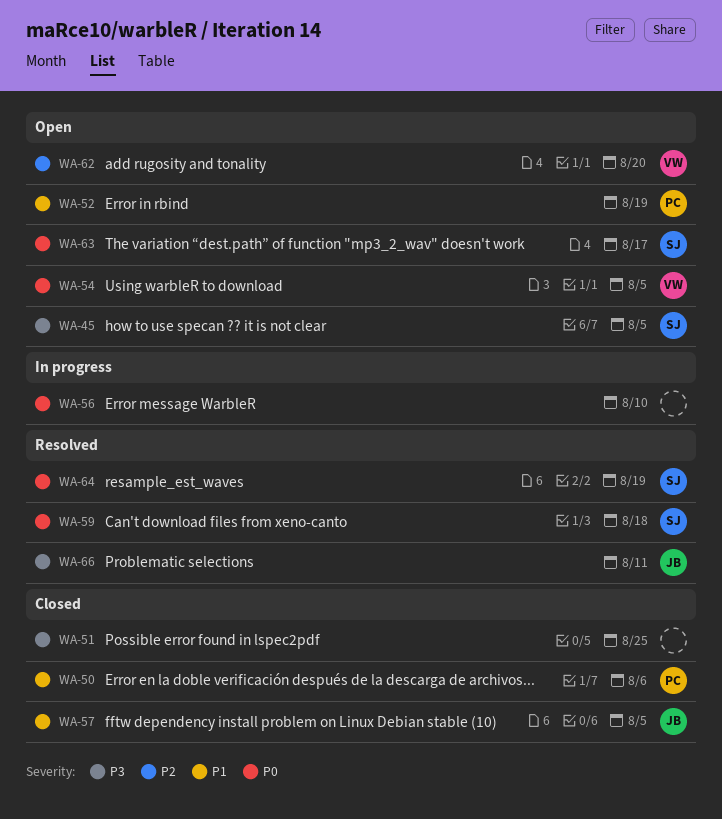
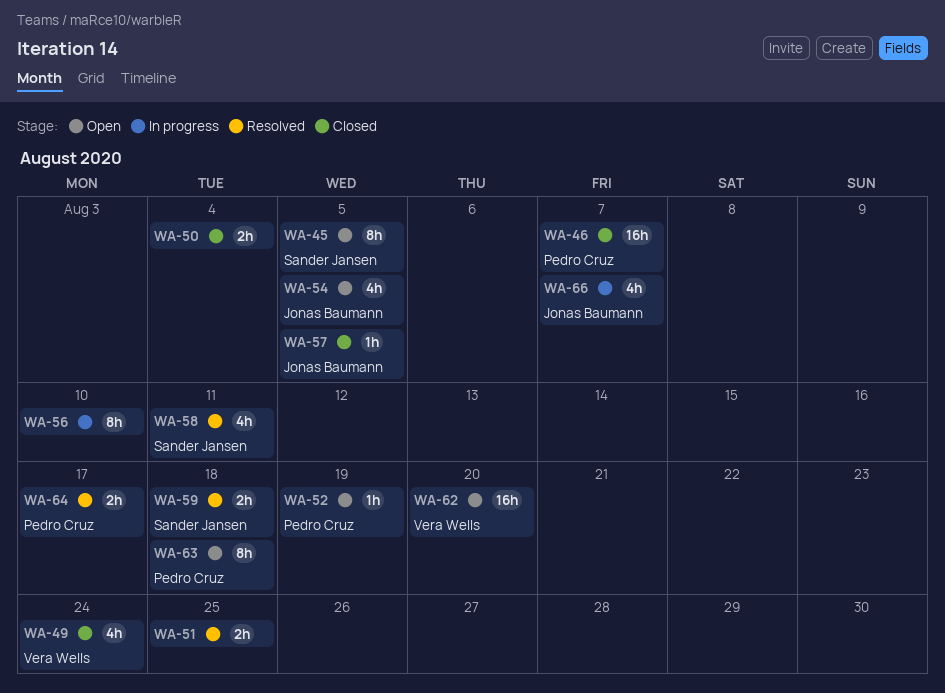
WA-46: none -> present
WA-49: none -> present
WA-50, owner: Pedro Cruz -> none
WA-50, due: Aug 6 -> Aug 4
WA-51, status: Closed -> Resolved
WA-54, owner: Vera Wells -> Jonas Baumann
WA-58: none -> present
WA-63, owner: Sander Jansen -> Pedro Cruz
WA-63, due: Aug 17 -> Aug 18
WA-64, owner: Sander Jansen -> Pedro Cruz
WA-64, due: Aug 19 -> Aug 17
WA-66, status: Resolved -> In progress
WA-66, due: Aug 11 -> Aug 7

